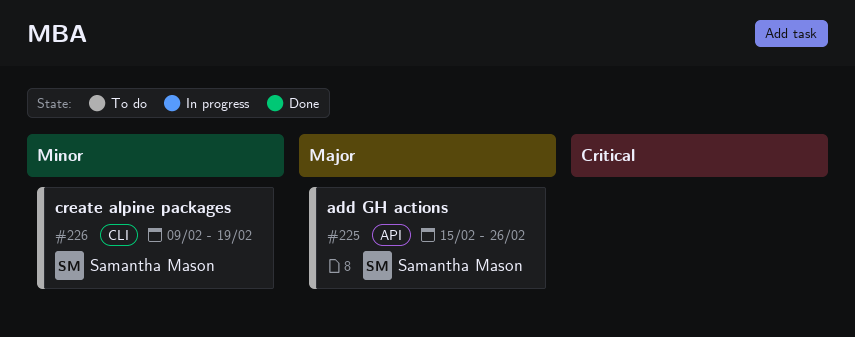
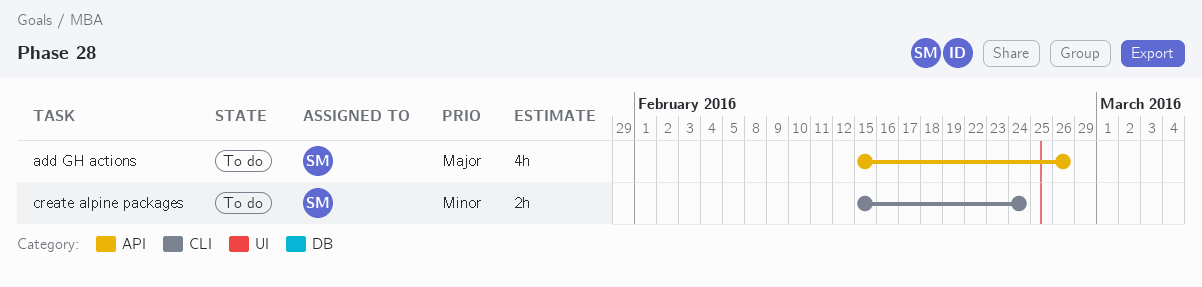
create alpine packages, start: Feb 9 -> Feb 15
create alpine packages, due: Feb 19 -> Feb 24

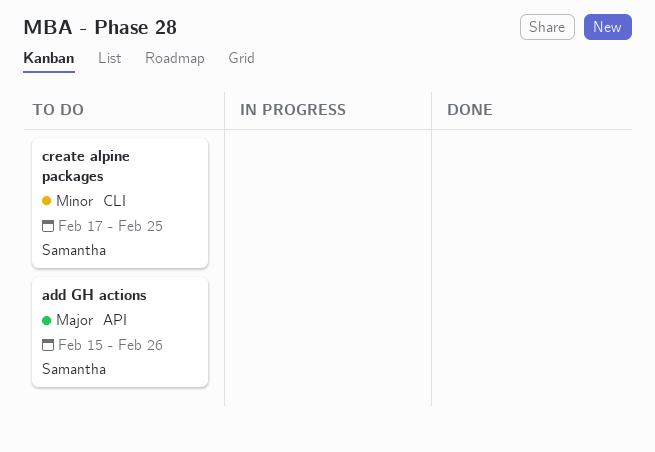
create alpine packages, start: Feb 15 -> Feb 17
create alpine packages, due: Feb 24 -> Feb 25

